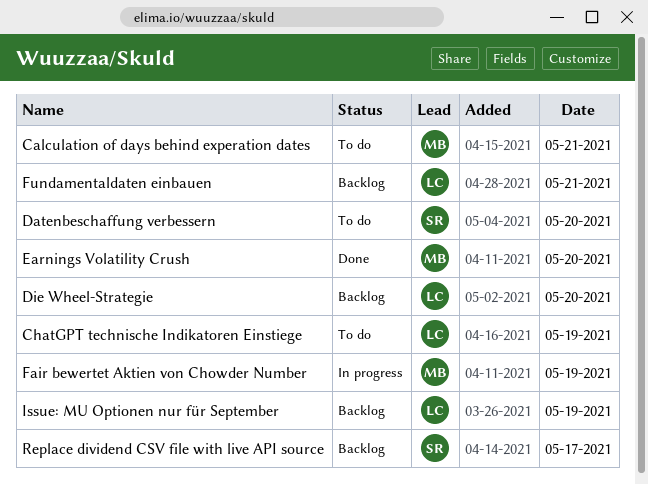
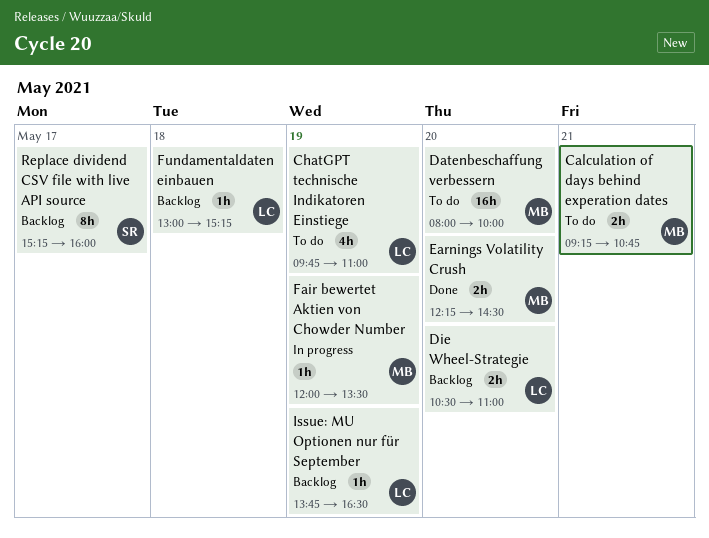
Datenbeschaffung verbessern, owner: SR -> MB
Fundamentaldaten einbauen, day: May 21 -> May 18

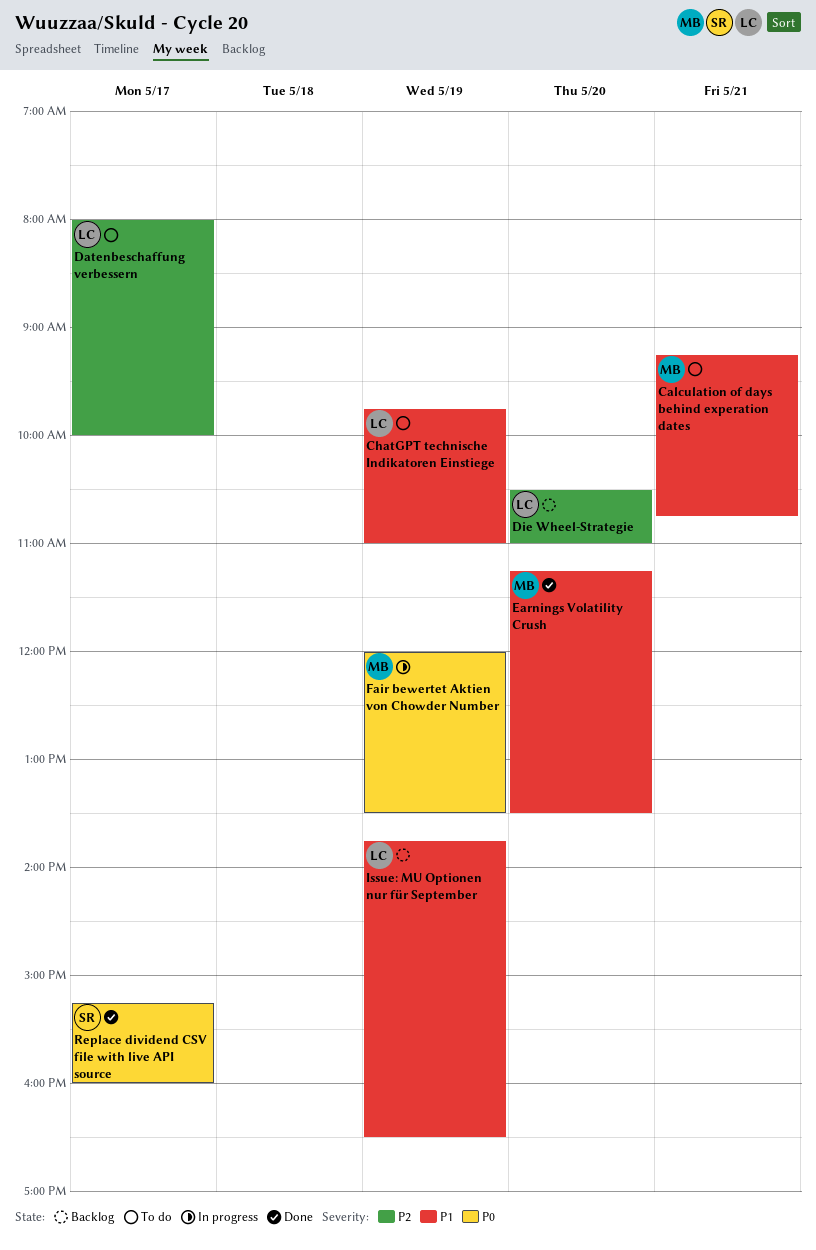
Datenbeschaffung verbessern, owner: MB -> LC
Datenbeschaffung verbessern, day: May 20 -> May 17
Earnings Volatility Crush, begins: 12:15 -> 11:15
Earnings Volatility Crush, ends: 14:30 -> 13:30
Fundamentaldaten einbauen: present -> none
Replace dividend CSV file with live API source, status: Backlog -> Done

